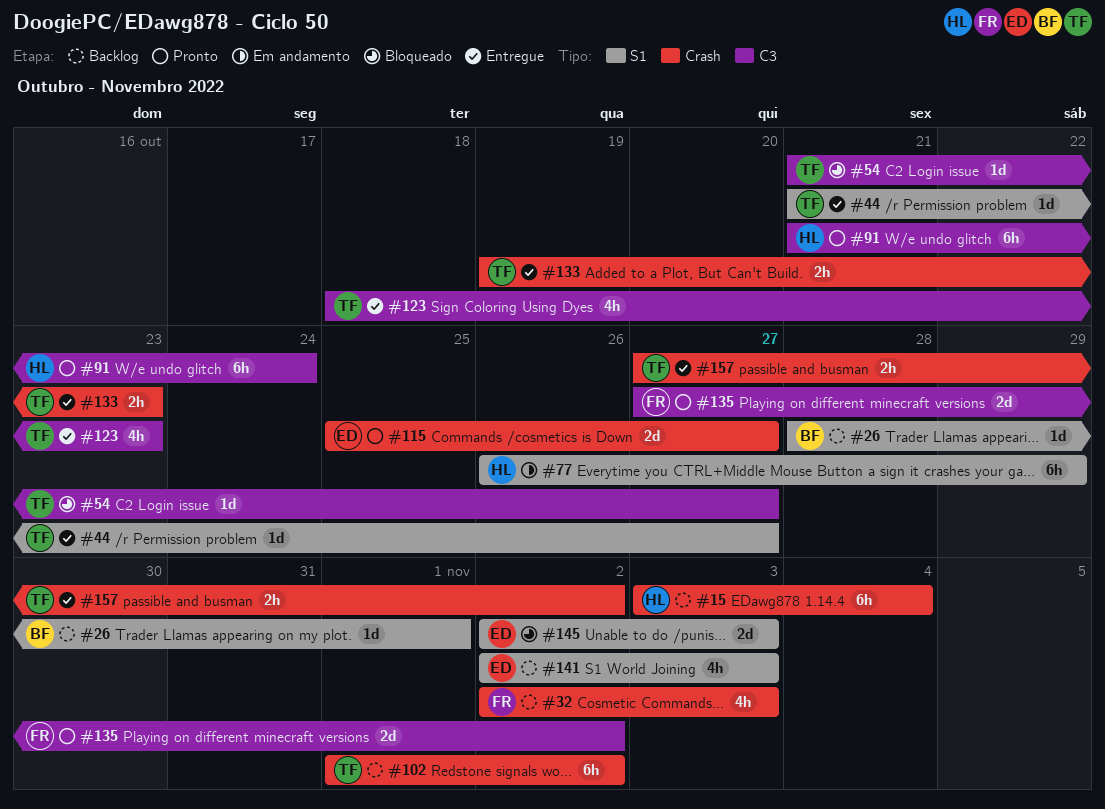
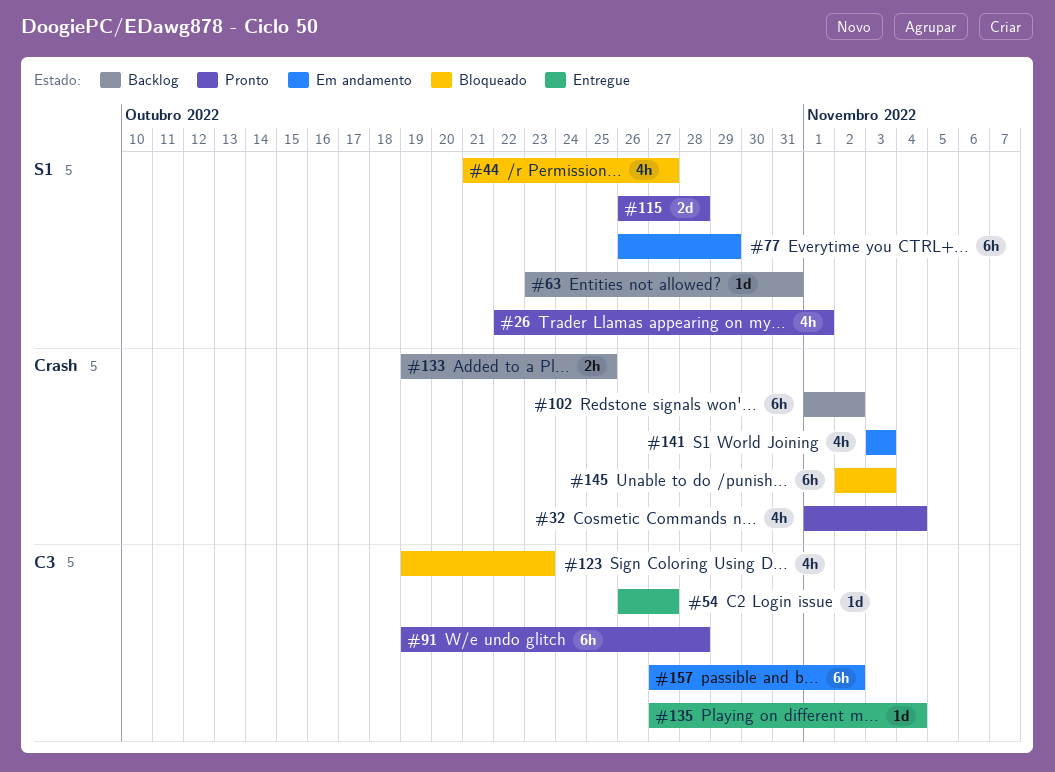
#15: present -> none
#26, status: Backlog -> Pronto
#26, estimate: 1d -> 4h
#26, start: Oct 28 -> Oct 22
#32, status: Backlog -> Pronto
#32, start: Nov 2 -> Nov 1
#32, due: Nov 3 -> Nov 4
#44, status: Entregue -> Bloqueado
#44, estimate: 1d -> 4h
#54, status: Bloqueado -> Entregue
#54, start: Oct 21 -> Oct 26
#63: none -> present
#91, start: Oct 21 -> Oct 19
#91, due: Oct 24 -> Oct 28
#115, label: Crash -> S1
#115, start: Oct 25 -> Oct 26
#115, due: Oct 27 -> Oct 28
#123, status: Entregue -> Bloqueado
#123, start: Oct 18 -> Oct 19
#133, status: Entregue -> Backlog
#133, due: Oct 23 -> Oct 25
#135, status: Pronto -> Entregue
#135, estimate: 2d -> 1d
#135, due: Nov 2 -> Nov 4
#141, status: Backlog -> Em andamento
#141, label: S1 -> Crash
#141, start: Nov 2 -> Nov 3
#145, label: S1 -> Crash
#145, estimate: 2d -> 6h
#157, status: Entregue -> Em andamento
#157, label: Crash -> C3
#157, estimate: 2h -> 6h

